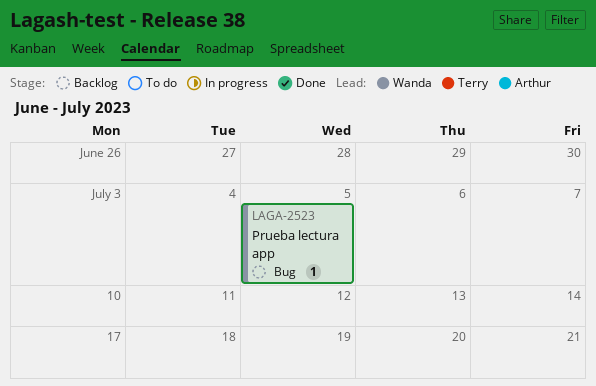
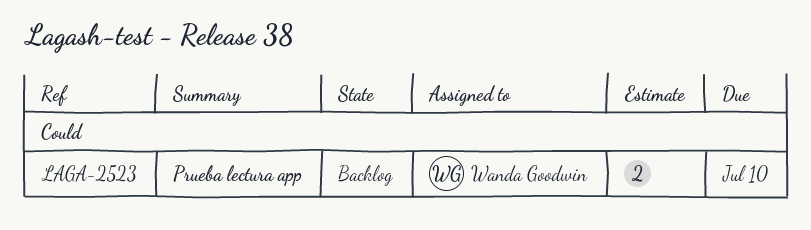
LAGA-2523, estimate: 1 -> 2
LAGA-2523, due: Jul 5 -> Jul 10

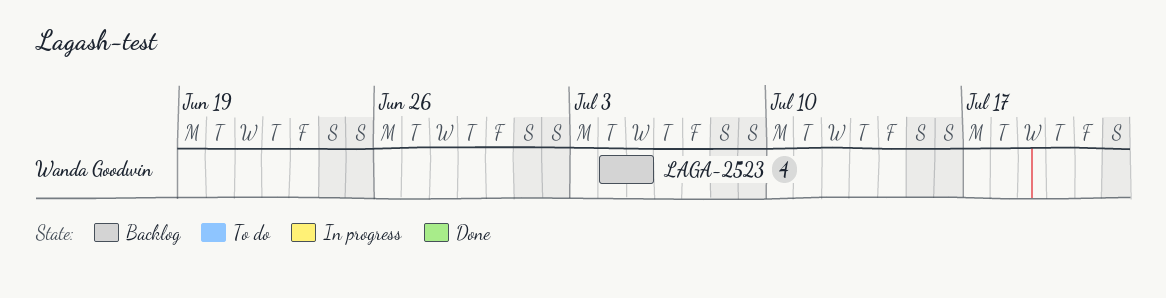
LAGA-2523, estimate: 2 -> 4
LAGA-2523, due: Jul 10 -> Jul 5

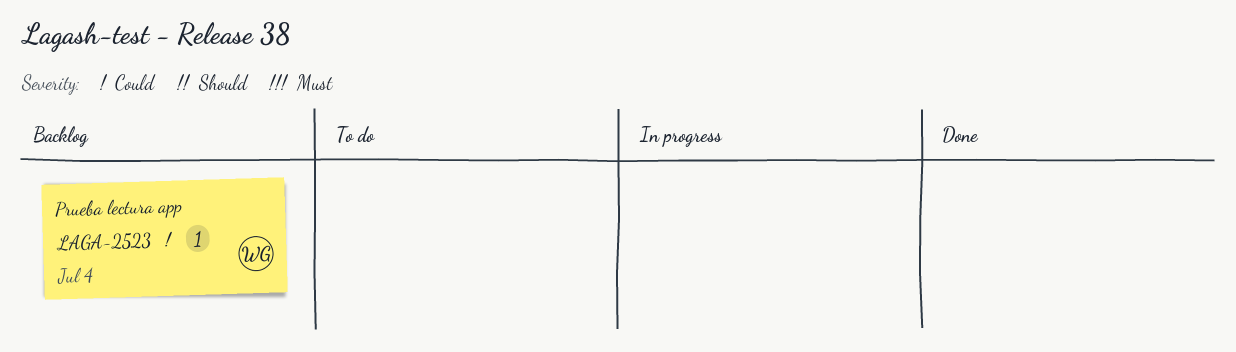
LAGA-2523, estimate: 4 -> 1
LAGA-2523, due: Jul 5 -> Jul 4

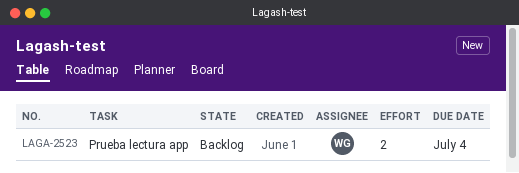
LAGA-2523, estimate: 1 -> 2

